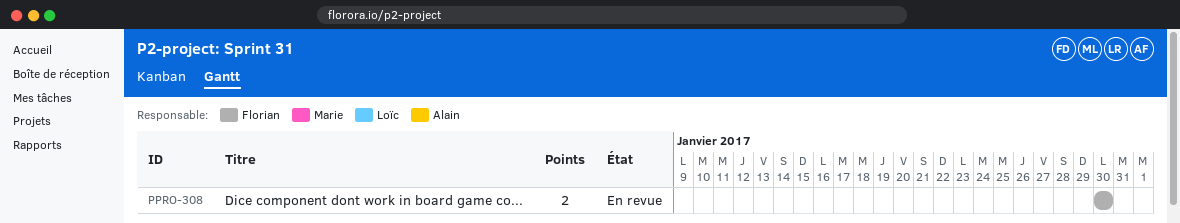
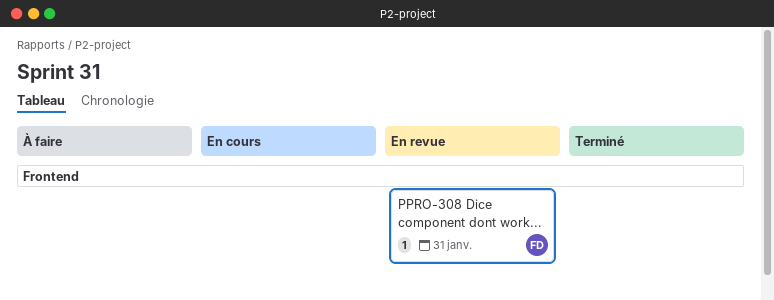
PPRO-308, estimate: 2 -> 1
PPRO-308, due: Jan 30 -> Jan 31

